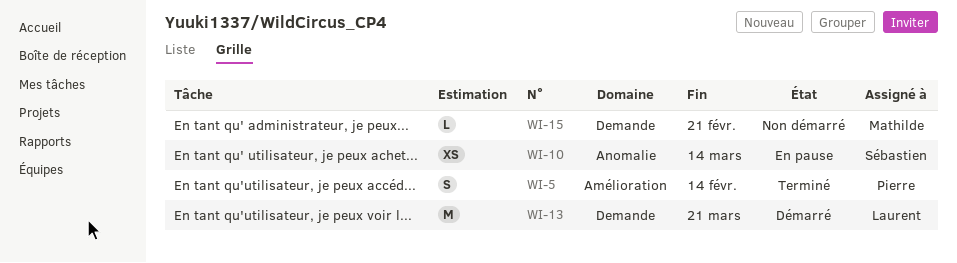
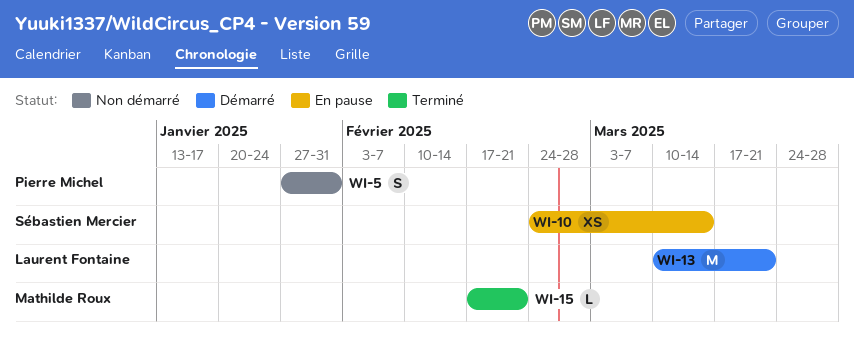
WI-5, status: Terminé -> Non démarré
WI-5, due: Feb 14 -> Jan 31
WI-15, status: Non démarré -> Terminé

